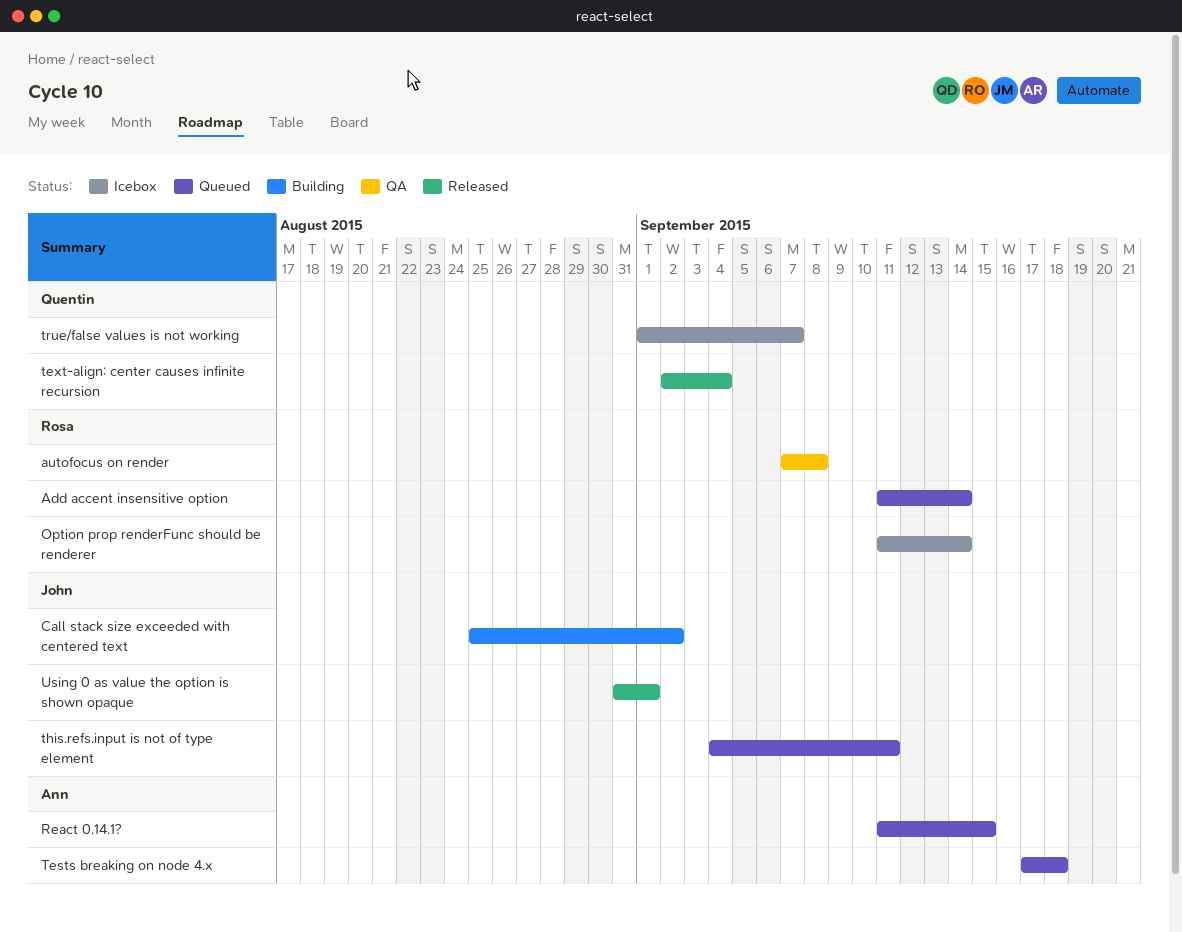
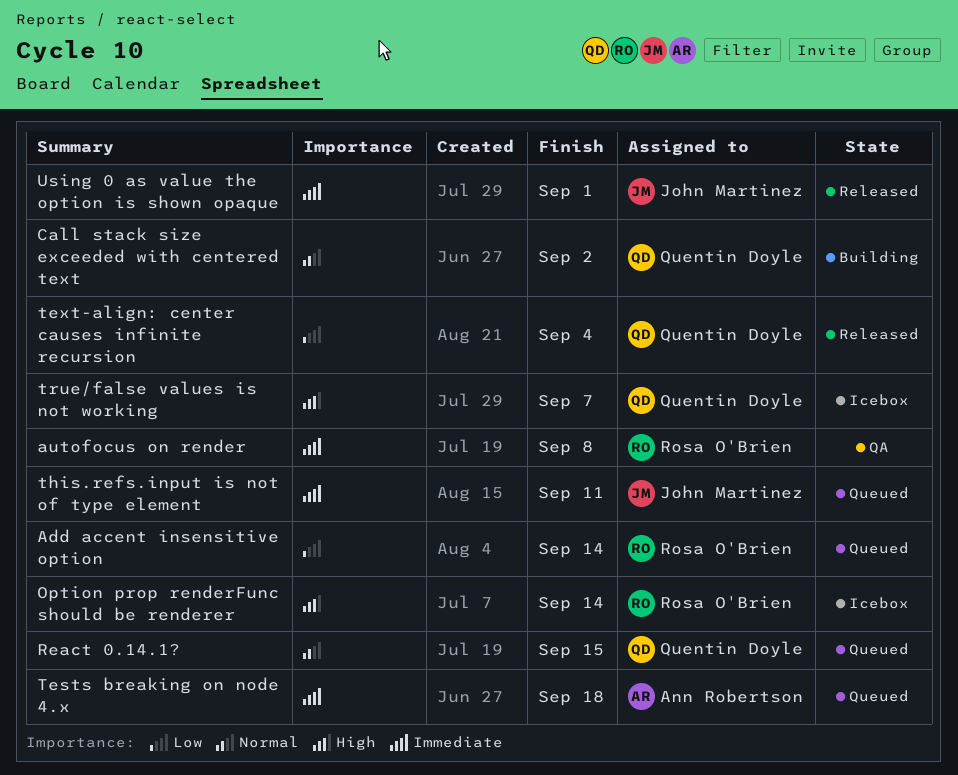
Call stack size exceeded with centered text, owner: John Martinez -> Quentin Doyle
React 0.14.1?, owner: Ann Robertson -> Quentin Doyle

